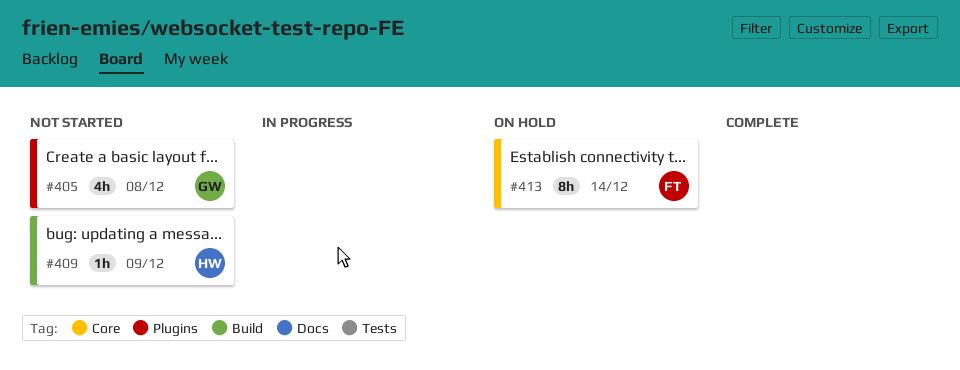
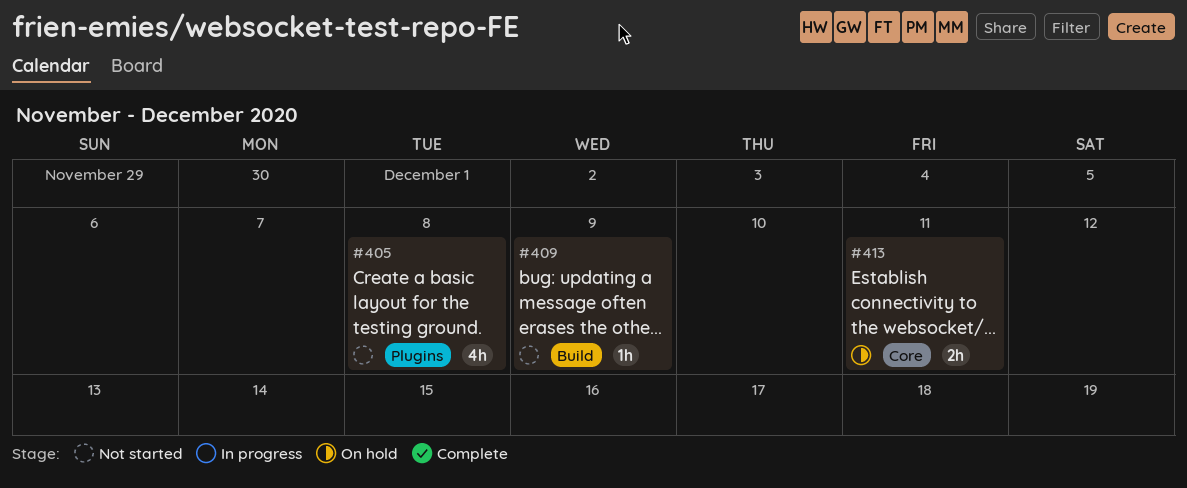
#413, estimate: 8h -> 2h
#413, due: Dec 14 -> Dec 11

